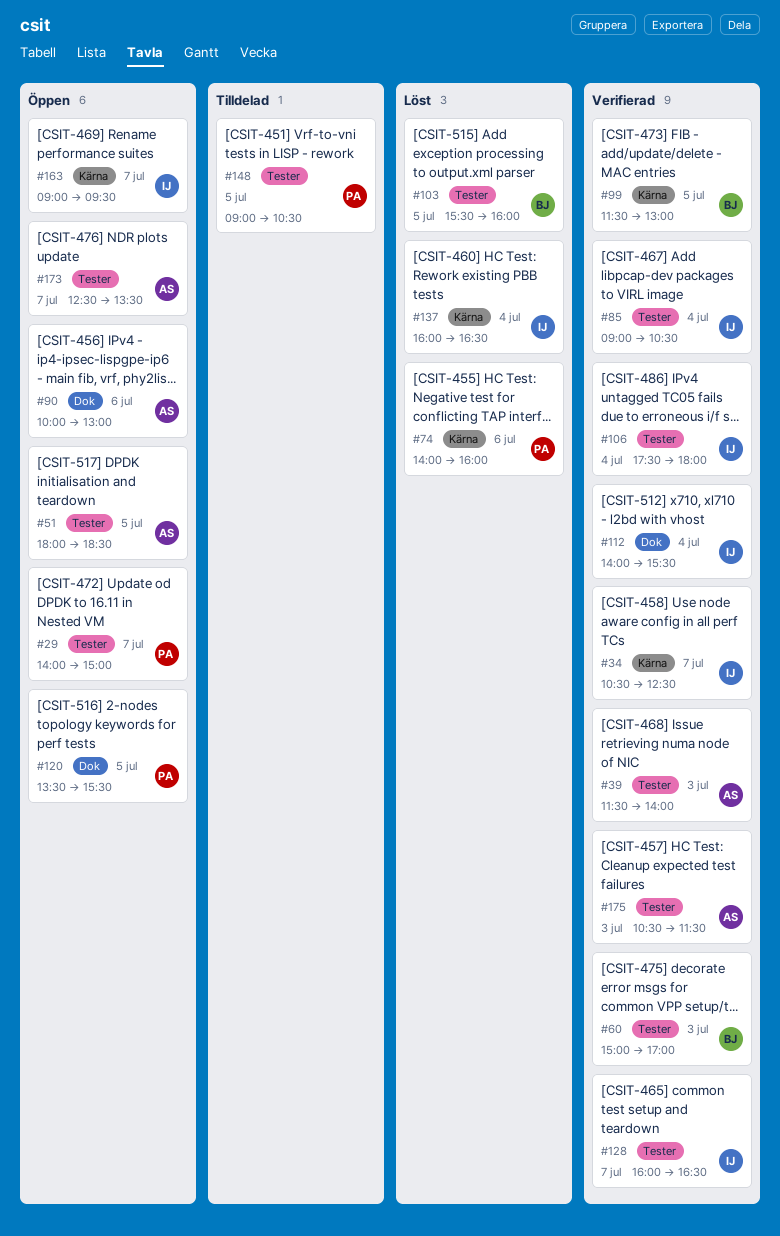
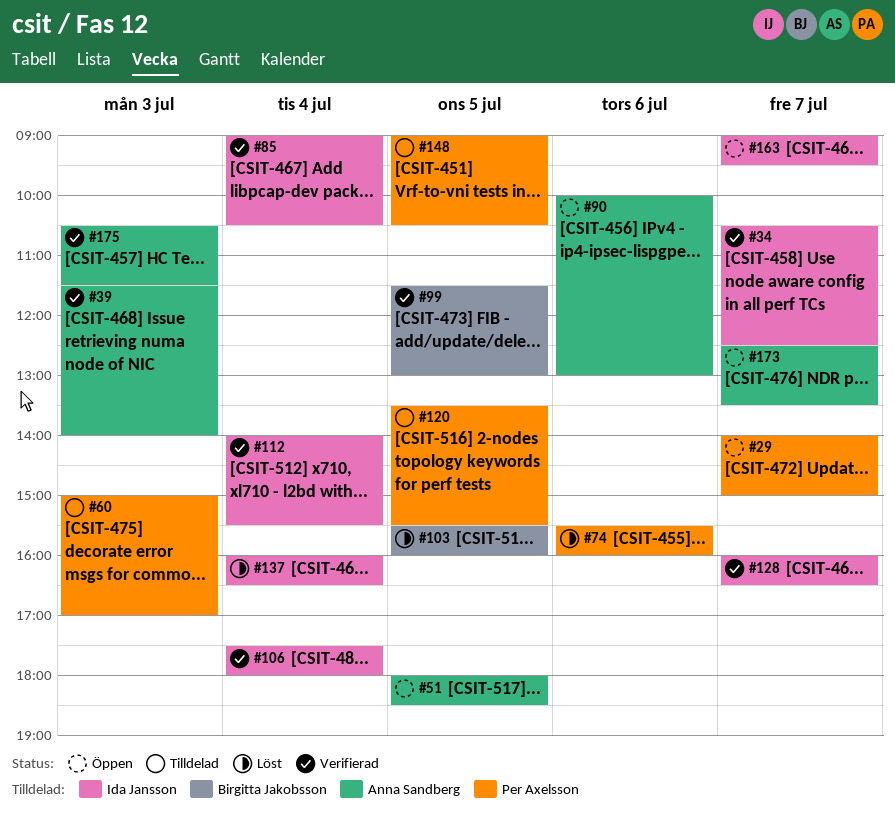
#60, status: Verifierad -> Tilldelad
#60, owner: Birgitta Jakobsson -> Per Axelsson
#74, begins: 14:00 -> 15:30
#120, status: Öppen -> Tilldelad

